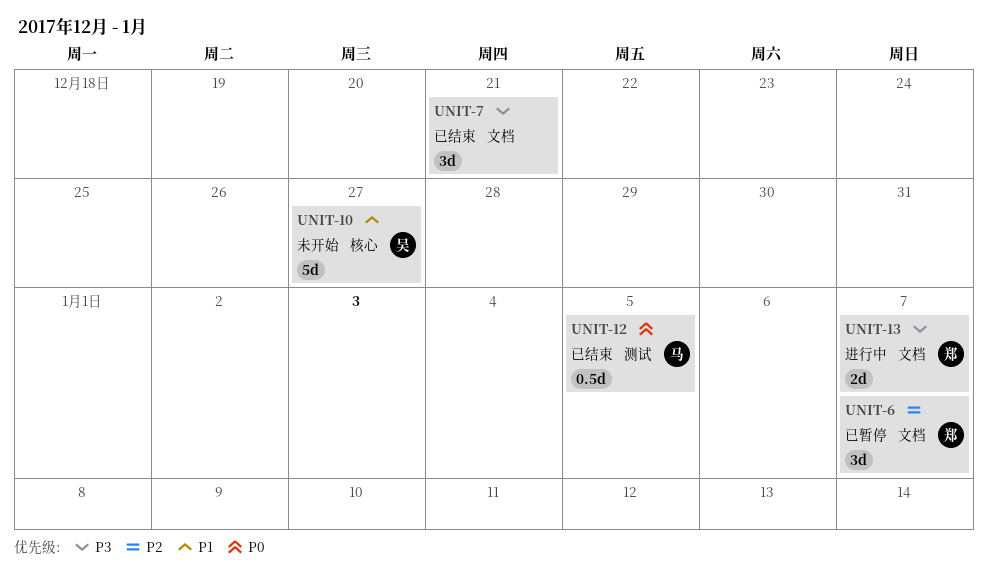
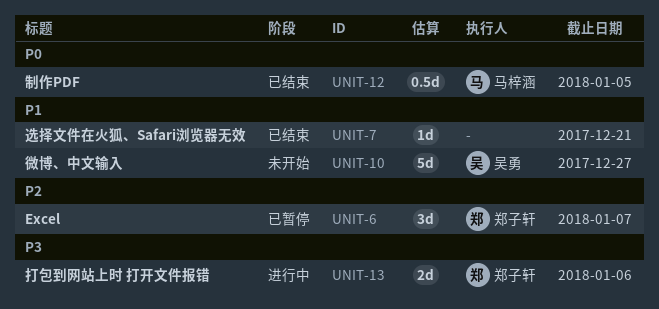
UNIT-7, priority: P3 -> P1
UNIT-7, estimate: 3d -> 1d
UNIT-13, due: Jan 7 -> Jan 6

